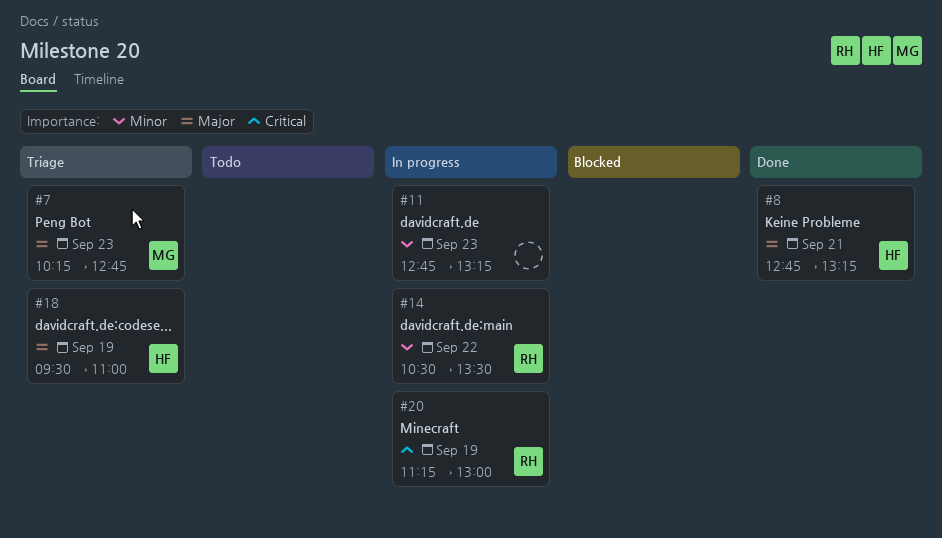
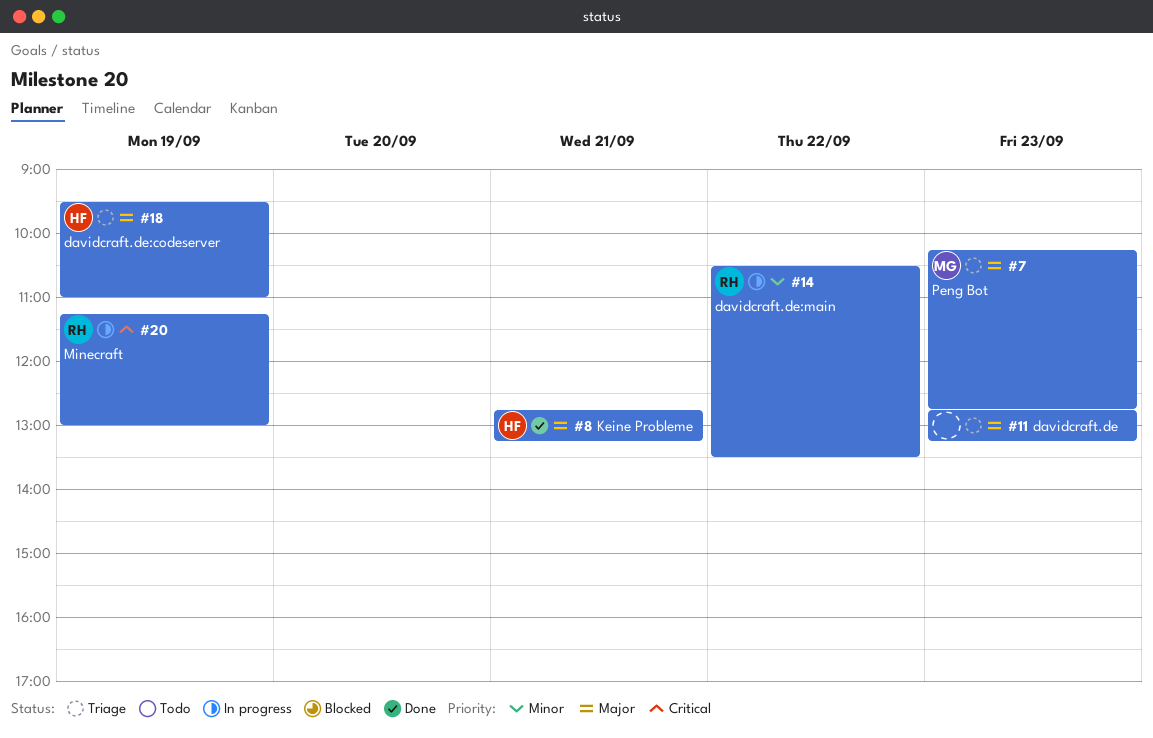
#11, status: In progress -> Triage
#11, priority: Minor -> Major

